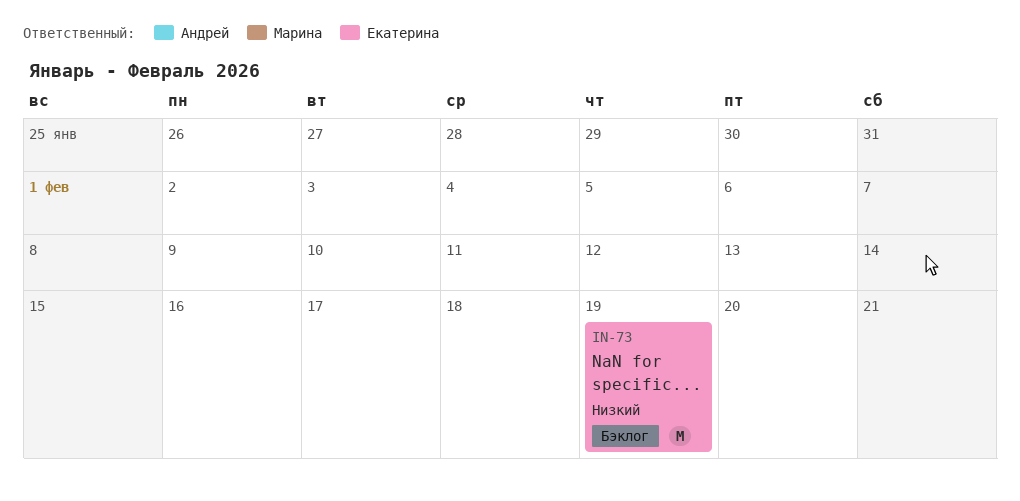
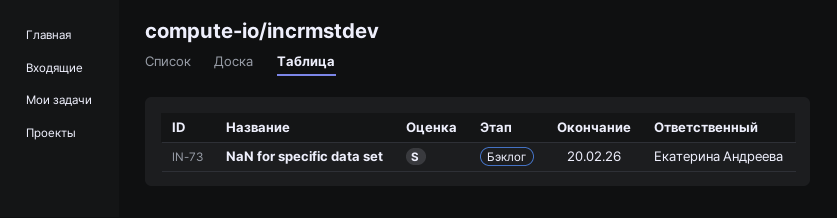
IN-73, estimate: M -> S
IN-73, due: Feb 19 -> Feb 20

